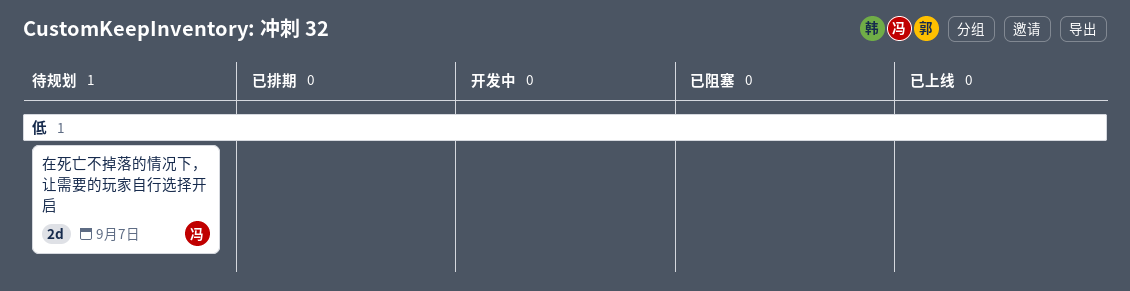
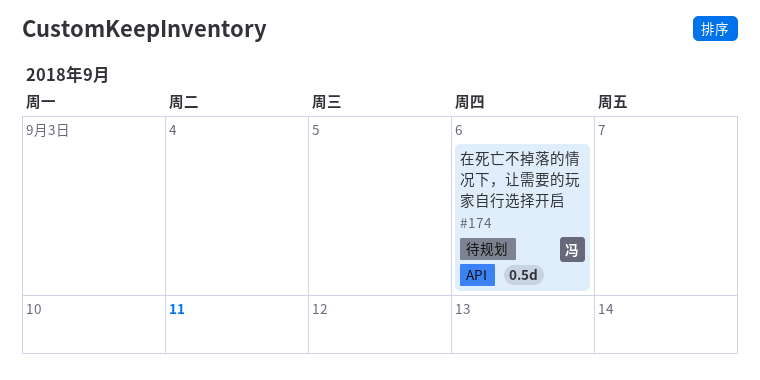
在死亡不掉落的情况下，让需要的玩家自行选择开启, estimate: 2d -> 0.5d
在死亡不掉落的情况下，让需要的玩家自行选择开启, due: Sep 7 -> Sep 6

